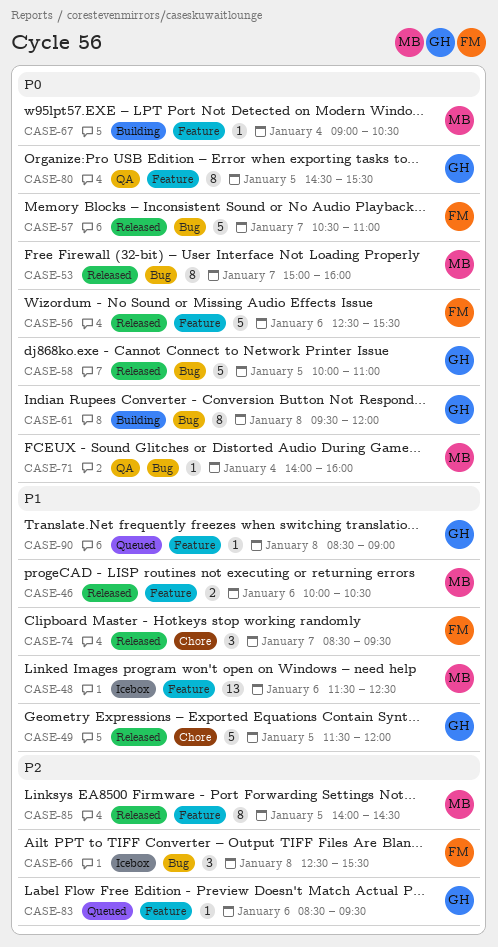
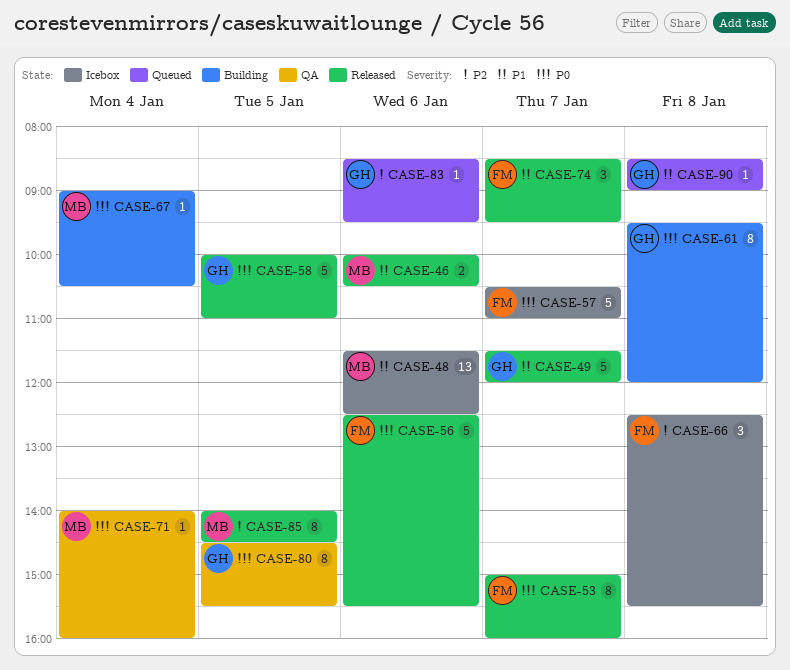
CASE-49, day: Jan 5 -> Jan 7
CASE-53, owner: MB -> FM
CASE-57, status: Released -> Icebox

